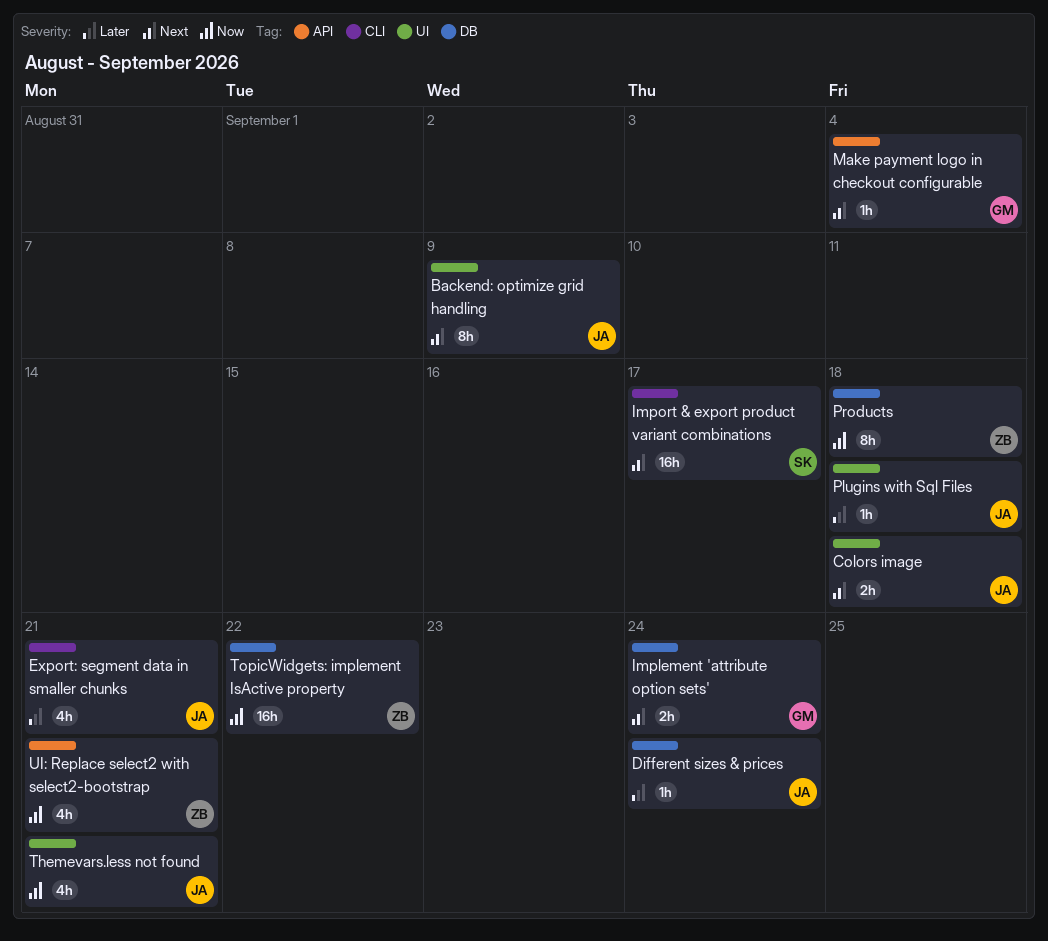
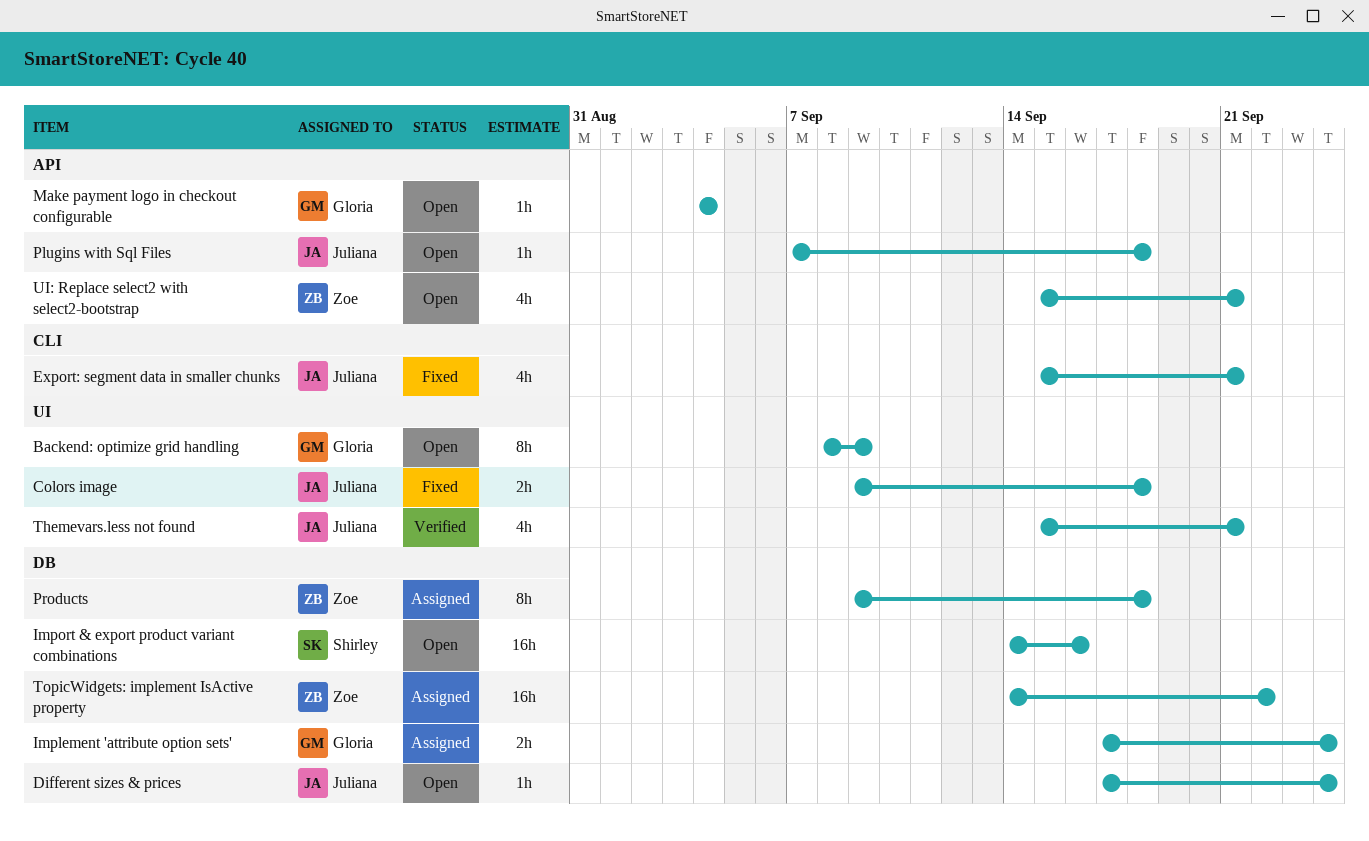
Backend: optimize grid handling, owner: Juliana -> Gloria
Import & export product variant combinations, label: CLI -> DB
Import & export product variant combinations, due: Sep 17 -> Sep 16
Plugins with Sql Files, label: UI -> API

